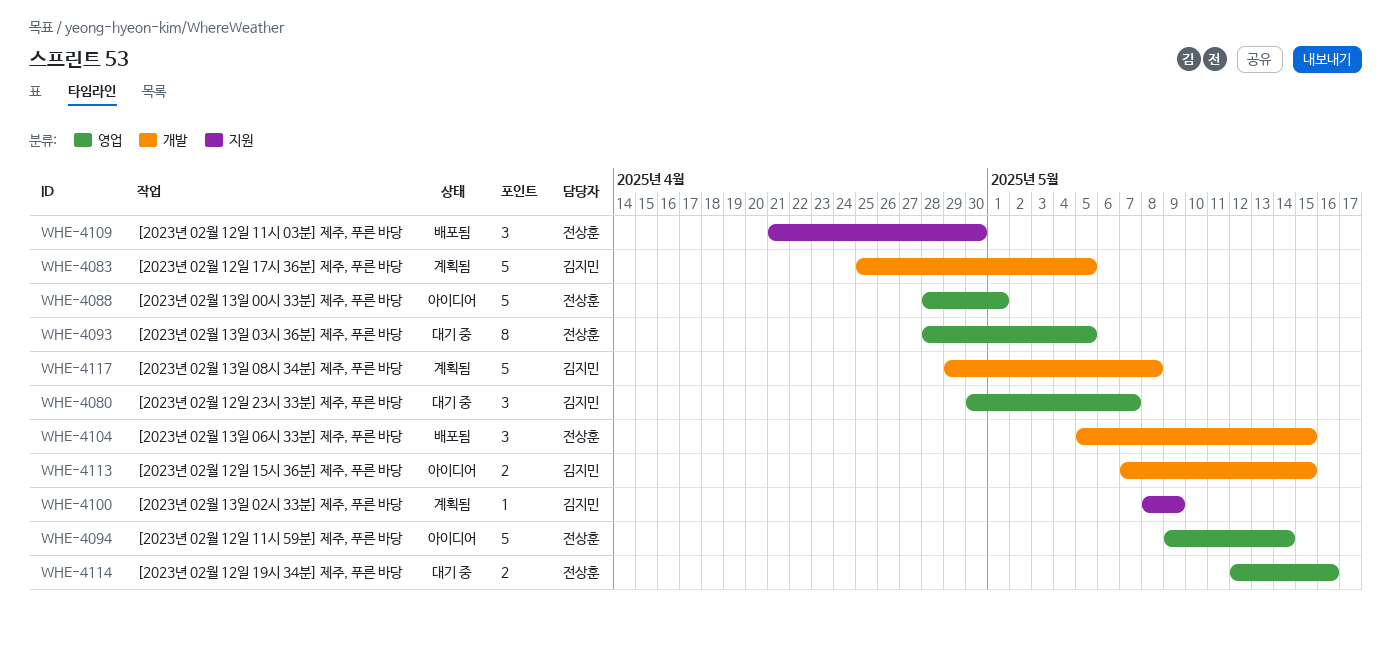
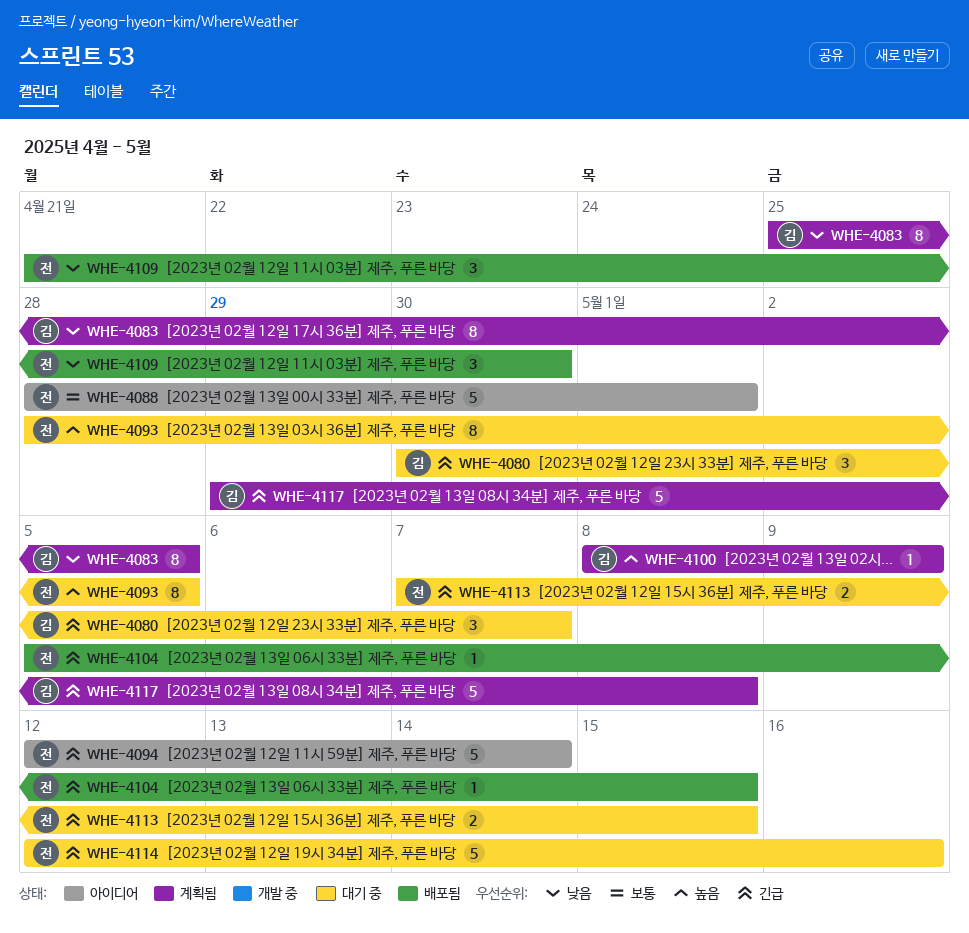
WHE-4083, estimate: 5 -> 8
WHE-4094, start: May 9 -> May 12
WHE-4104, estimate: 3 -> 1
WHE-4113, status: 아이디어 -> 대기 중
WHE-4113, owner: 김지민 -> 전상훈
WHE-4114, estimate: 2 -> 5

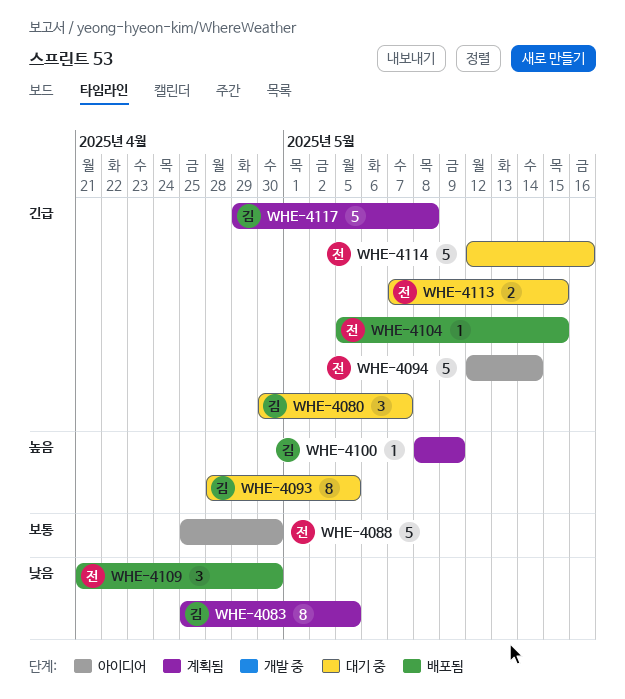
WHE-4088, start: Apr 28 -> Apr 25
WHE-4088, due: May 1 -> Apr 30
WHE-4093, owner: 전 -> 김

